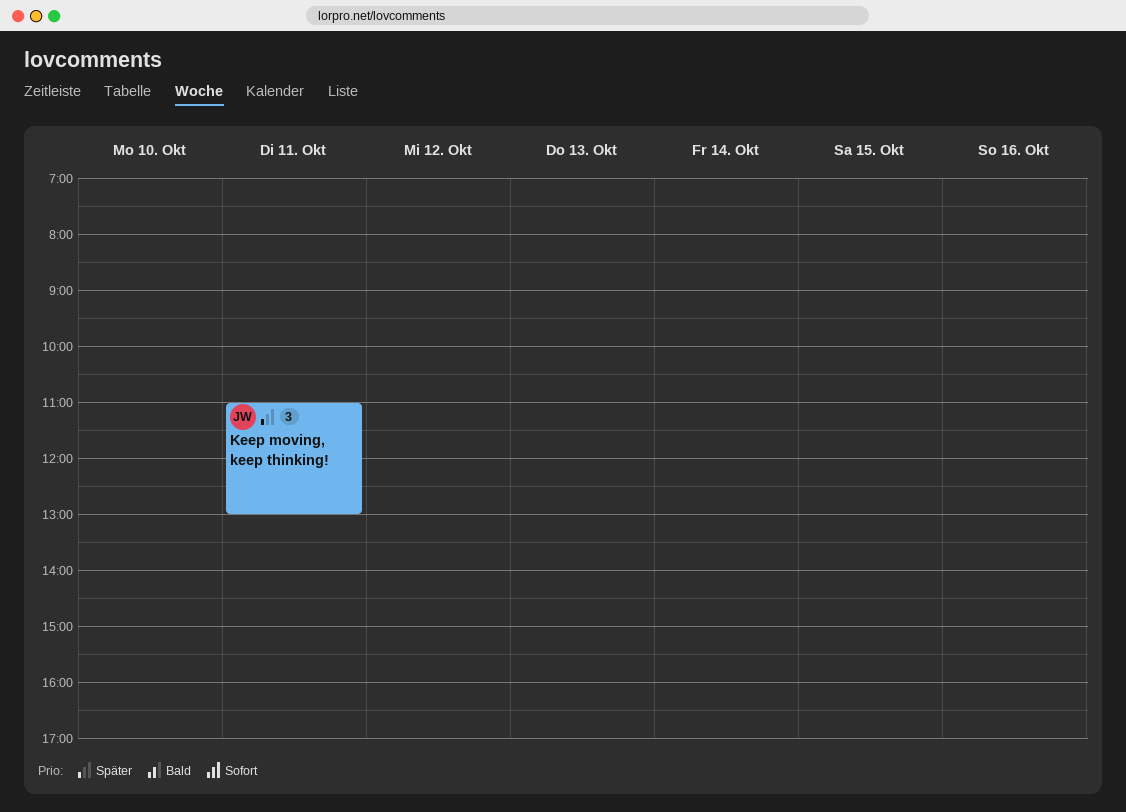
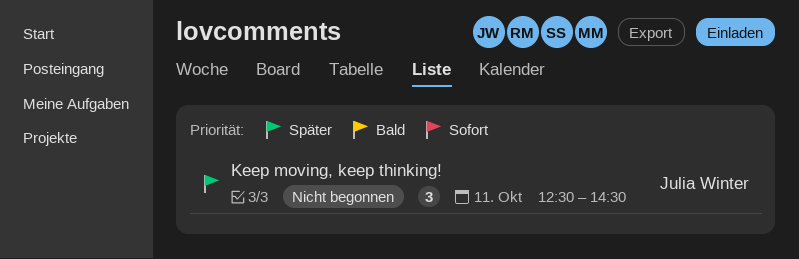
Keep moving, keep thinking!, begins: 11:00 -> 12:30
Keep moving, keep thinking!, ends: 13:00 -> 14:30

